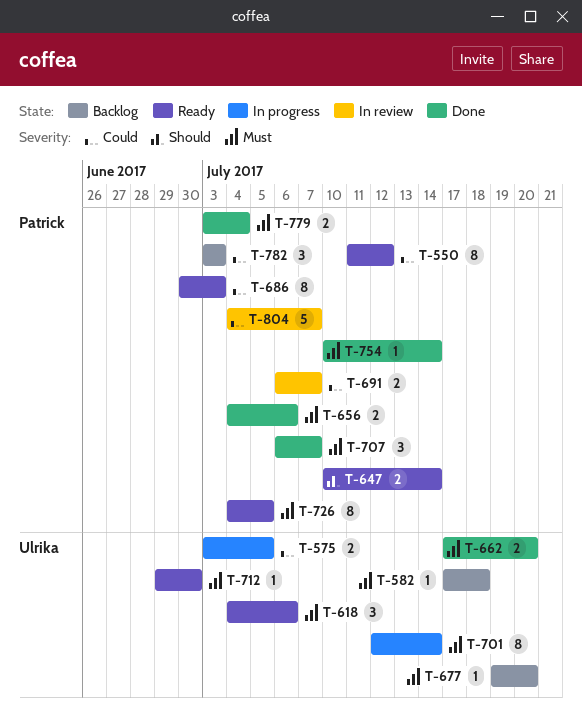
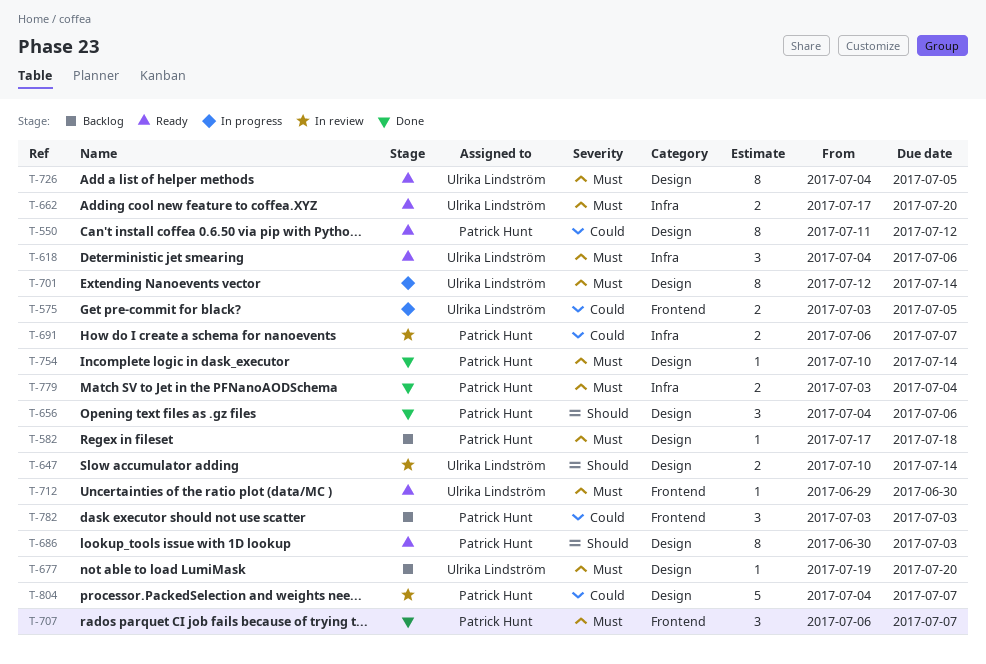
T-582, owner: Ulrika Lindström -> Patrick Hunt
T-647, status: Ready -> In review
T-647, owner: Patrick Hunt -> Ulrika Lindström
T-656, priority: Must -> Should
T-656, estimate: 2 -> 3
T-662, status: Done -> Ready
T-686, priority: Could -> Should
T-726, owner: Patrick Hunt -> Ulrika Lindström

